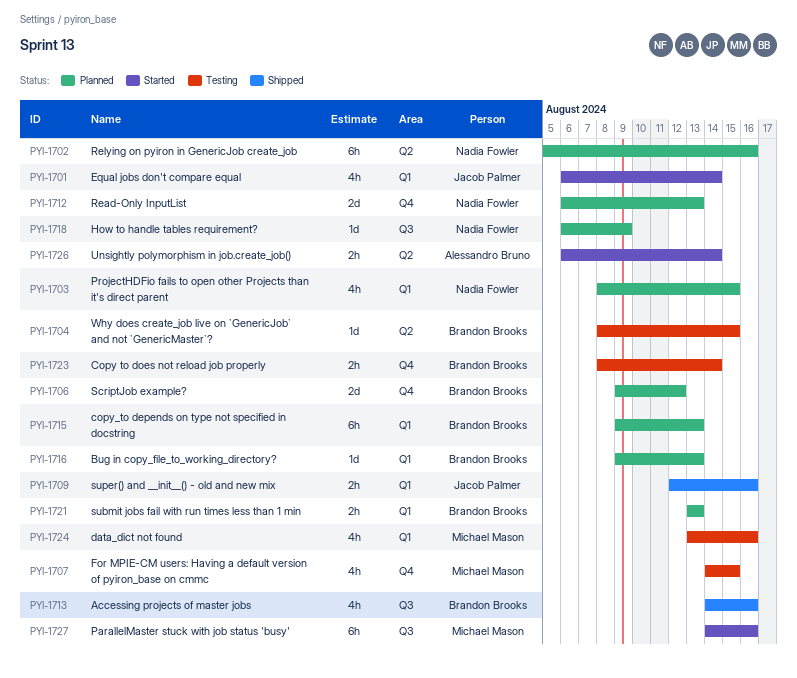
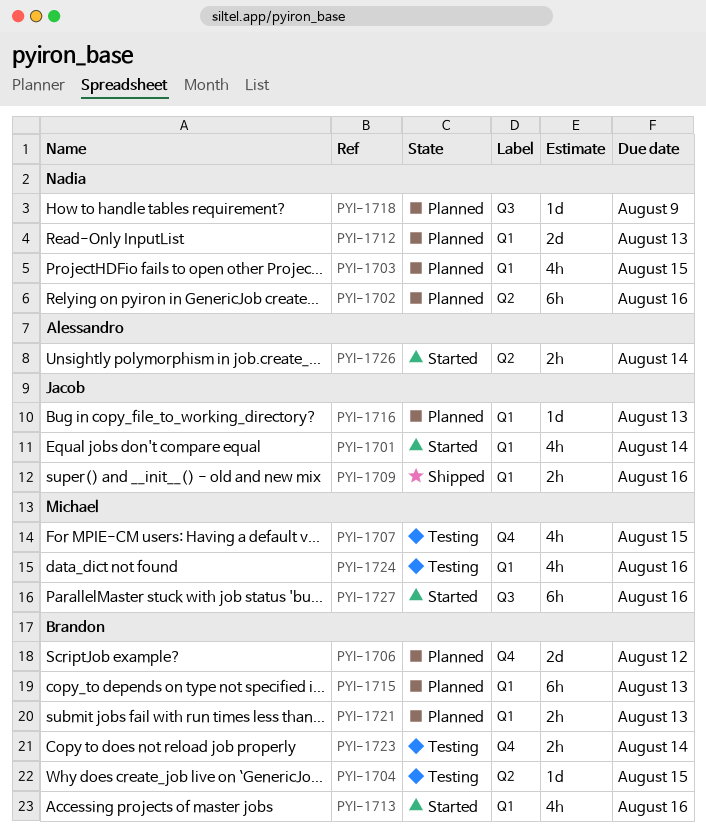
PYI-1712, label: Q4 -> Q1
PYI-1713, status: Shipped -> Started
PYI-1713, label: Q3 -> Q1
PYI-1716, owner: Brandon Brooks -> Jacob Palmer

